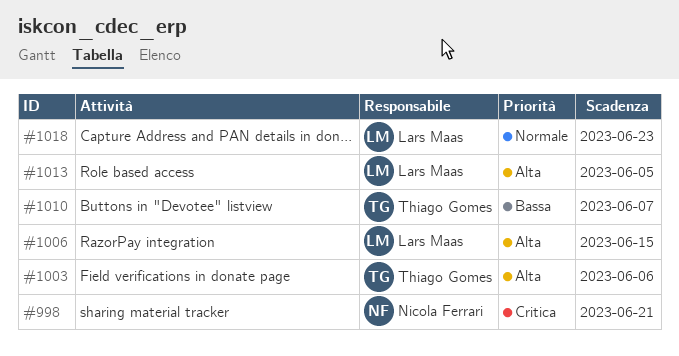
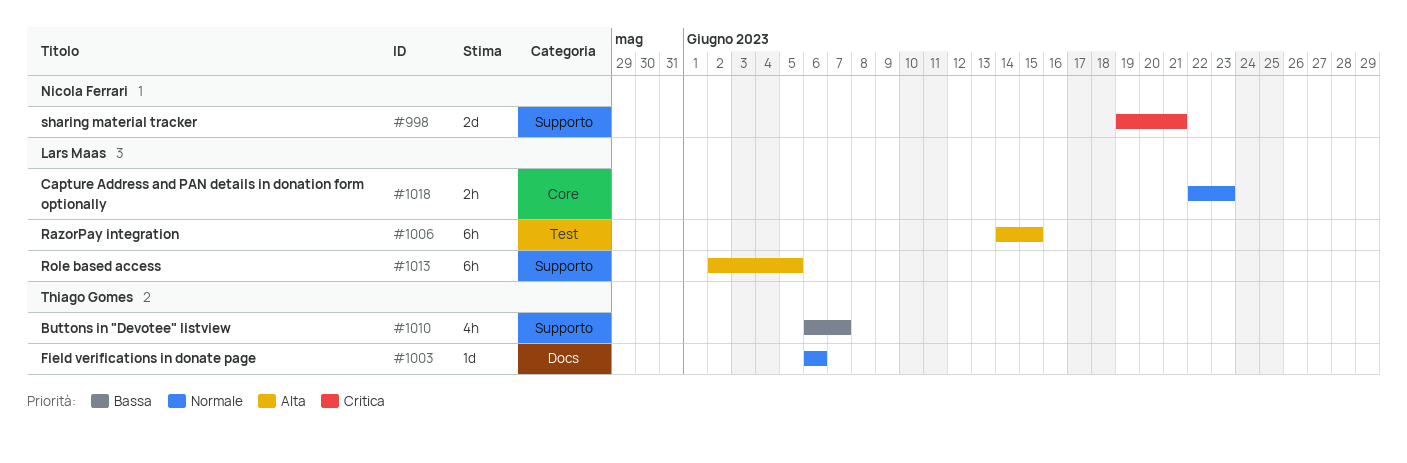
#1003, priority: Alta -> Normale

